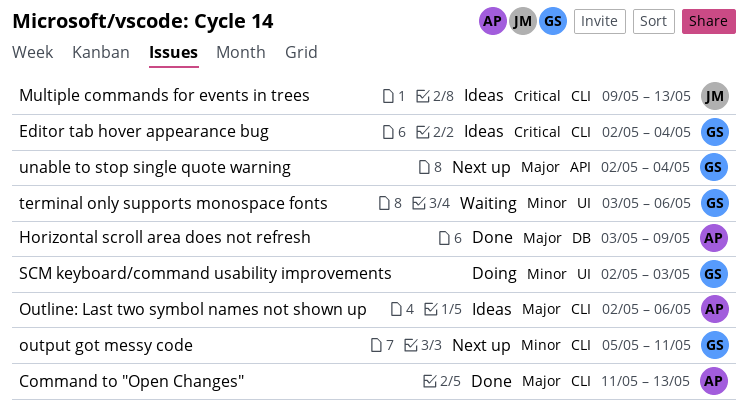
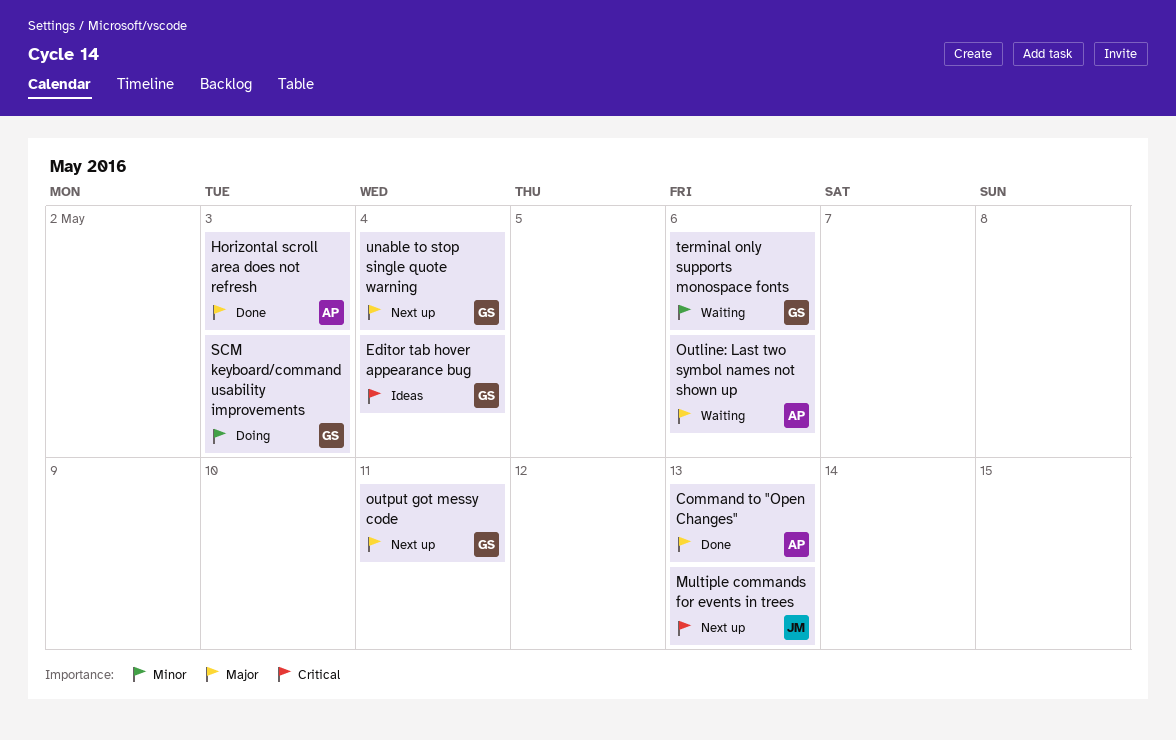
Horizontal scroll area does not refresh, due: May 9 -> May 3
Multiple commands for events in trees, status: Ideas -> Next up
Outline: Last two symbol names not shown up, status: Ideas -> Waiting
output got messy code, priority: Minor -> Major

